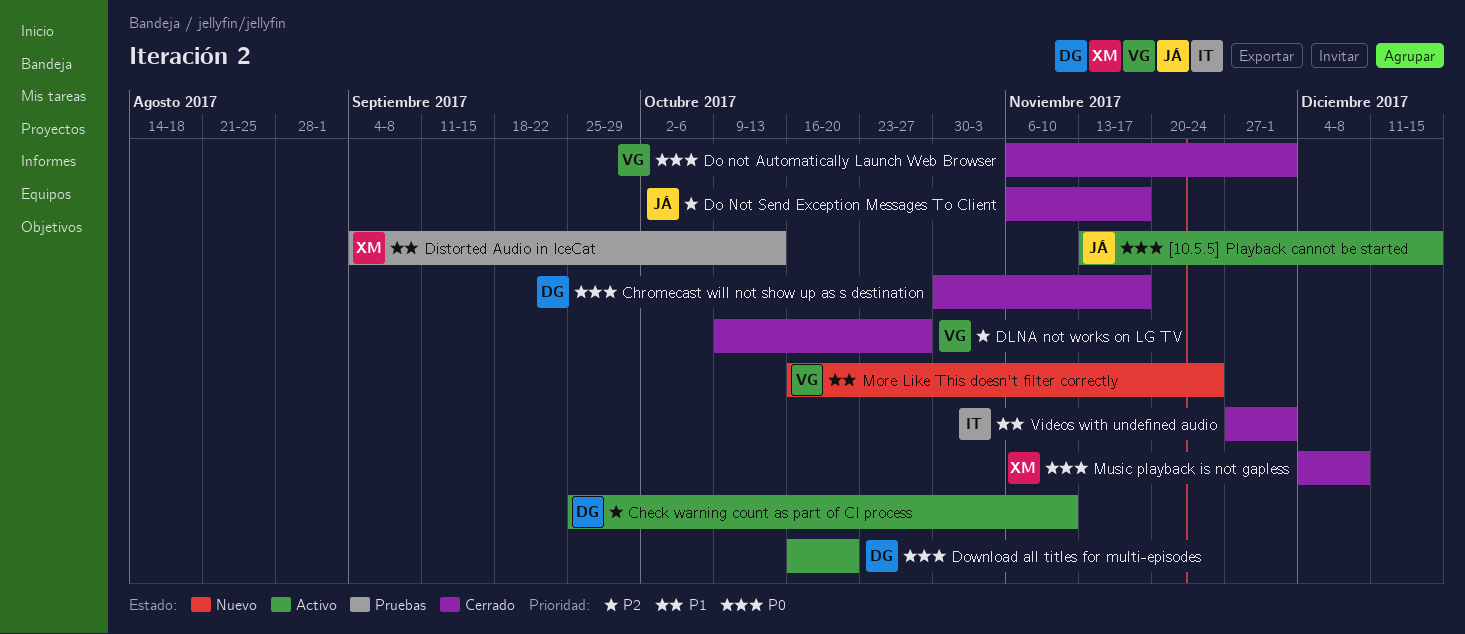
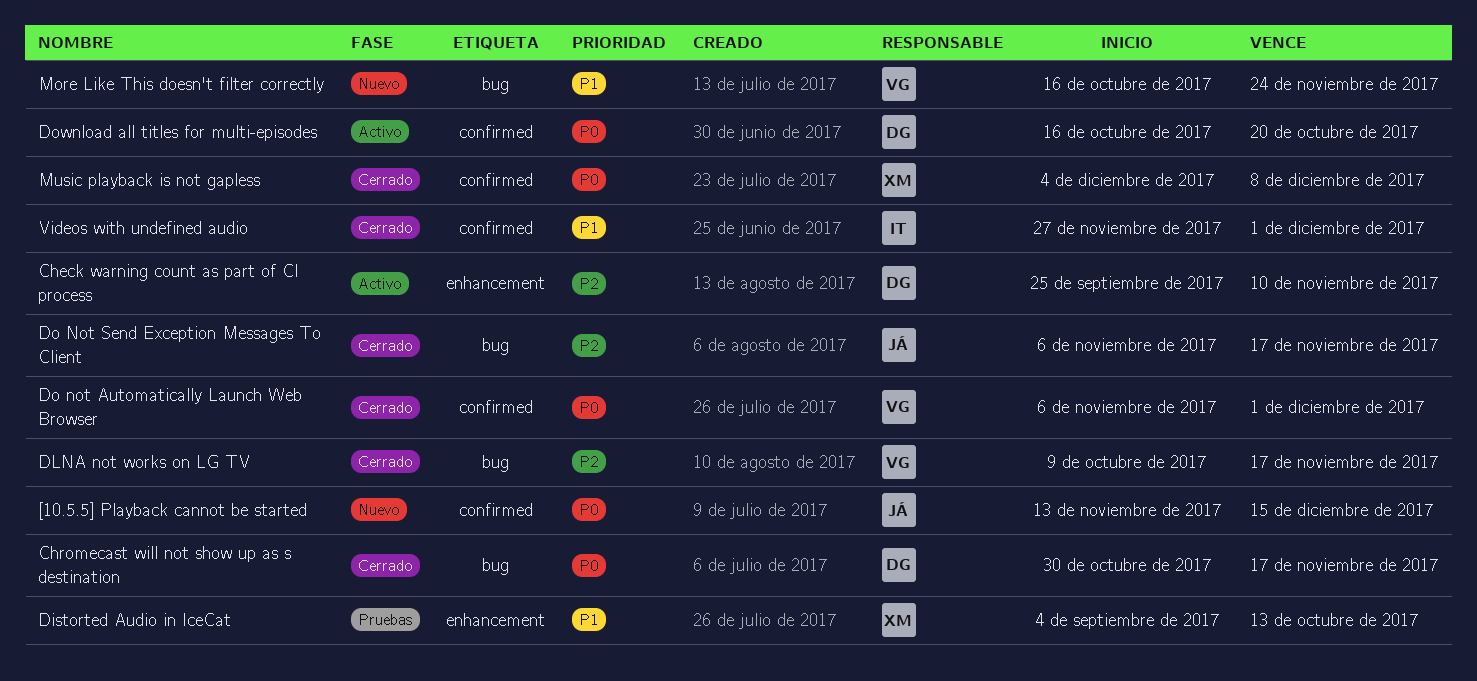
[10.5.5] Playback cannot be started, status: Activo -> Nuevo
DLNA not works on LG TV, due: Oct 27 -> Nov 17

